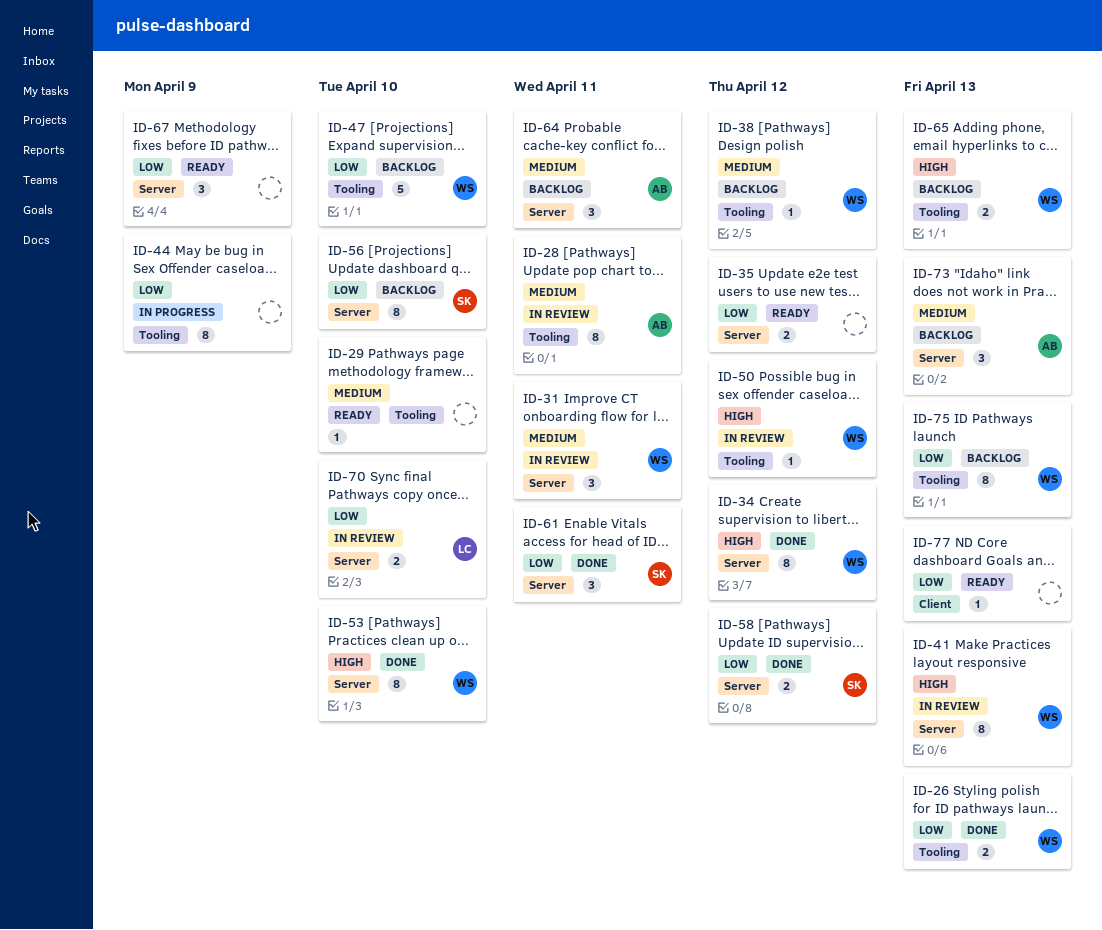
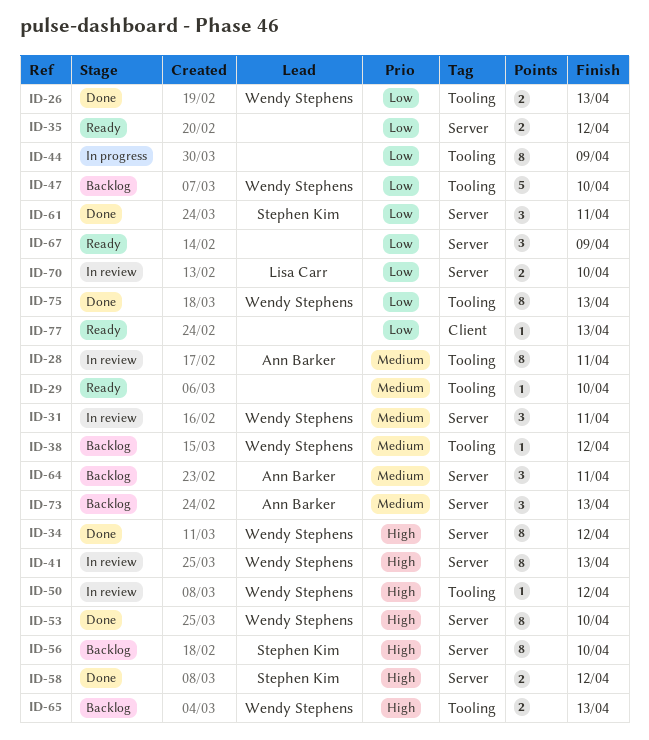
ID-56, priority: Low -> High
ID-58, priority: Low -> High
ID-75, status: Backlog -> Done

